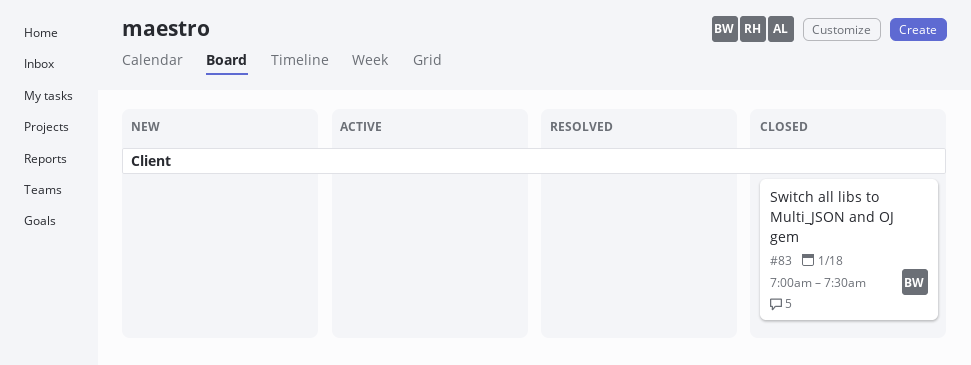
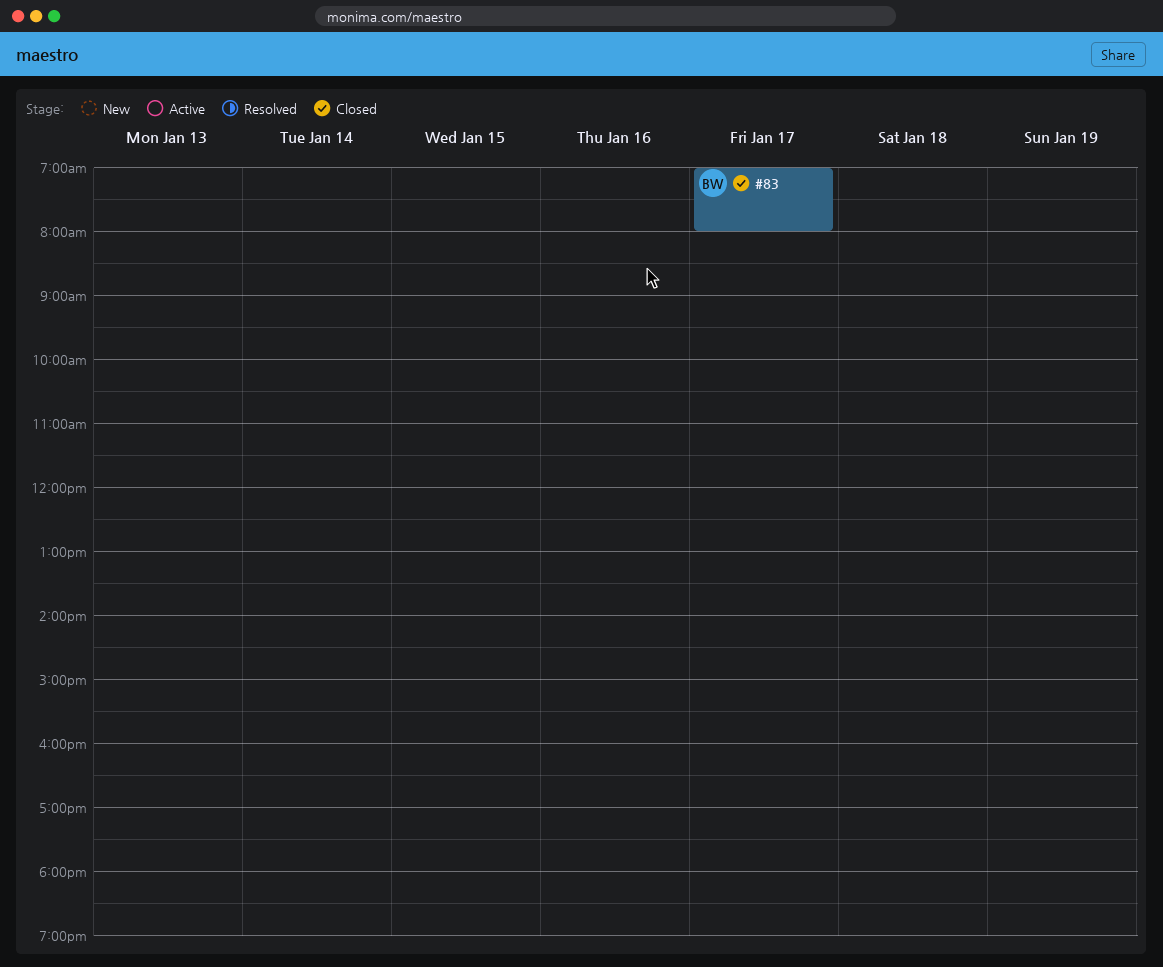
#83, day: Jan 18 -> Jan 17
#83, ends: 07:30 -> 08:00

